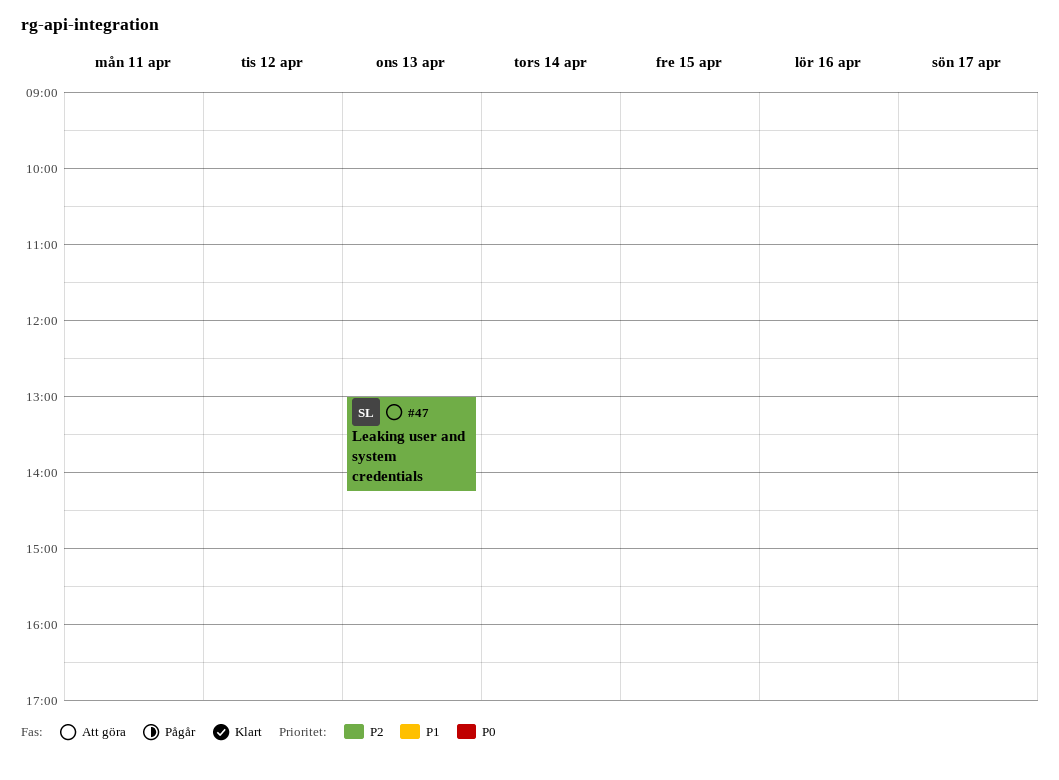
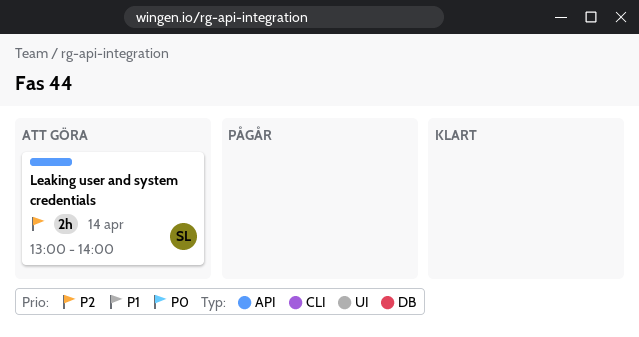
Leaking user and system credentials, day: Apr 13 -> Apr 14
Leaking user and system credentials, ends: 14:15 -> 14:00

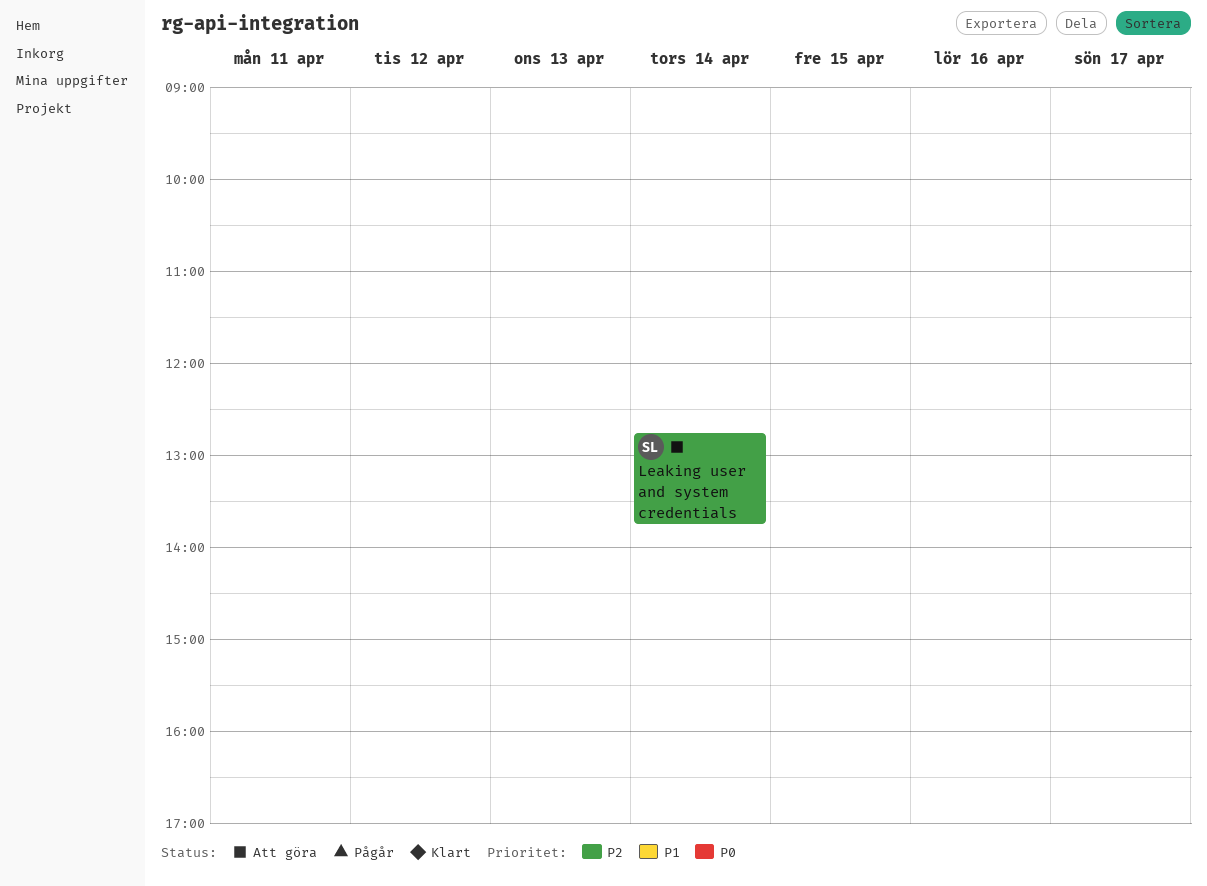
Leaking user and system credentials, begins: 13:00 -> 12:45
Leaking user and system credentials, ends: 14:00 -> 13:45

